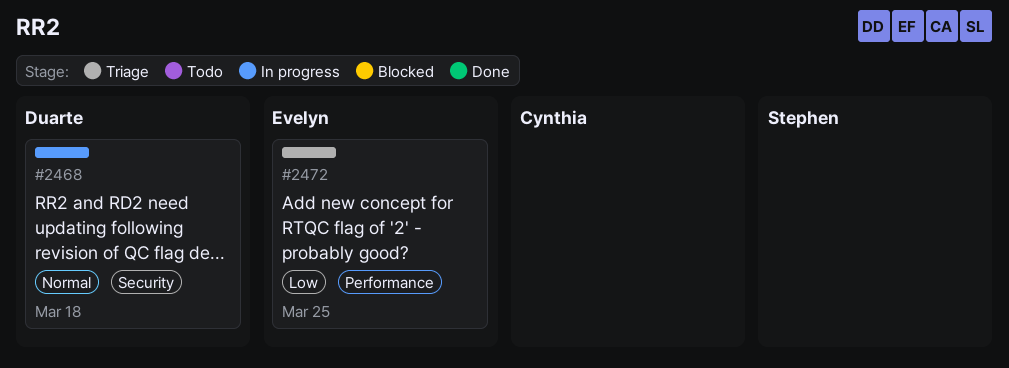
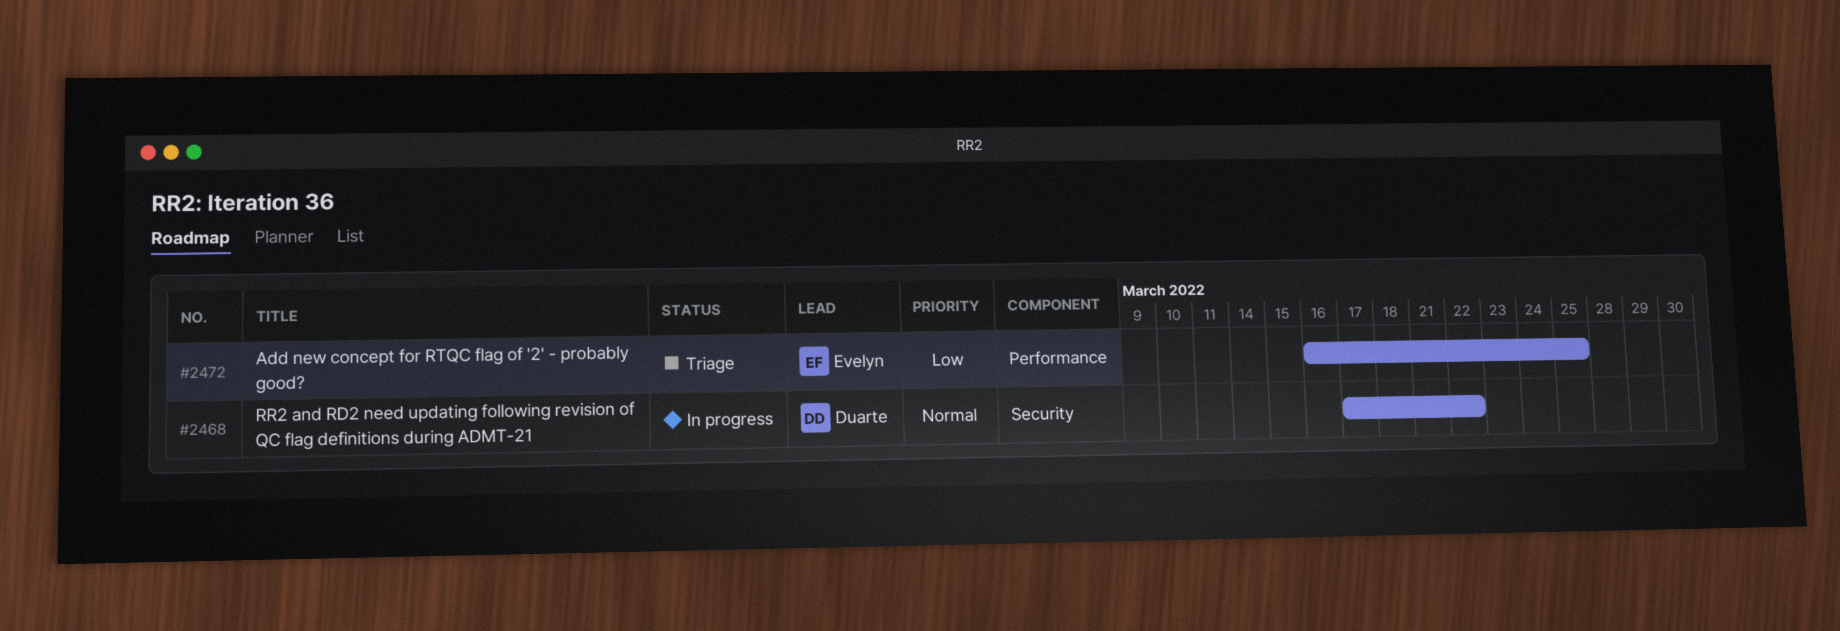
#2468, due: Mar 18 -> Mar 22

